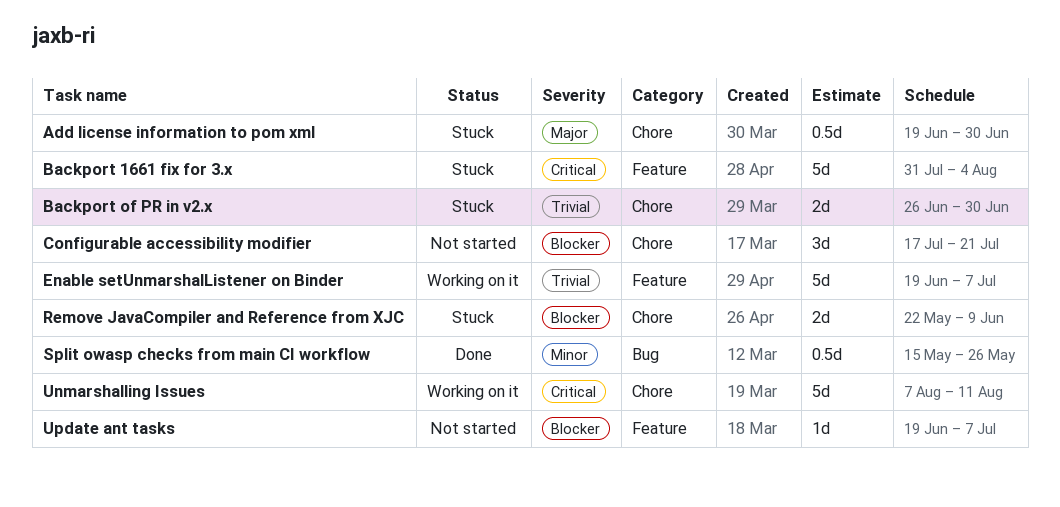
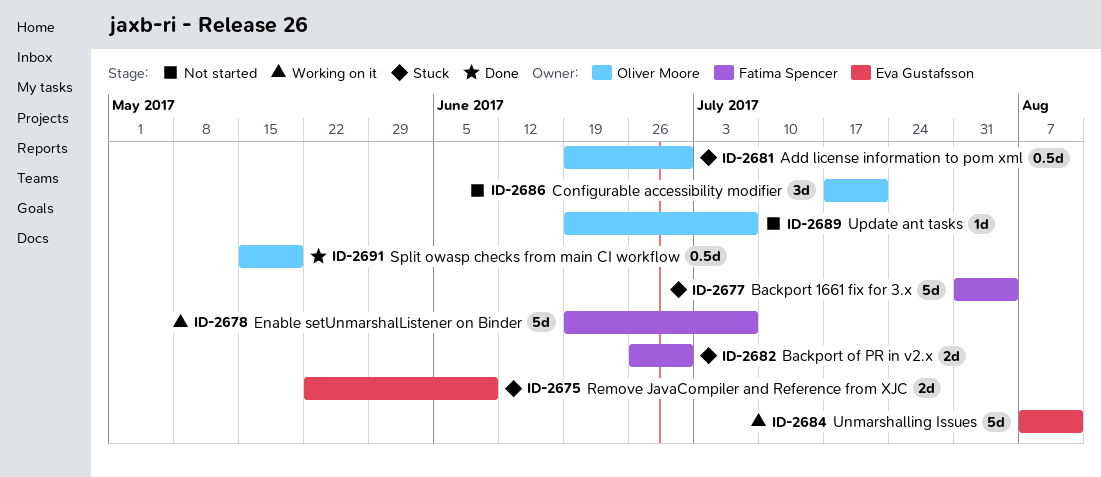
Split owasp checks from main CI workflow, due: May 26 -> May 19

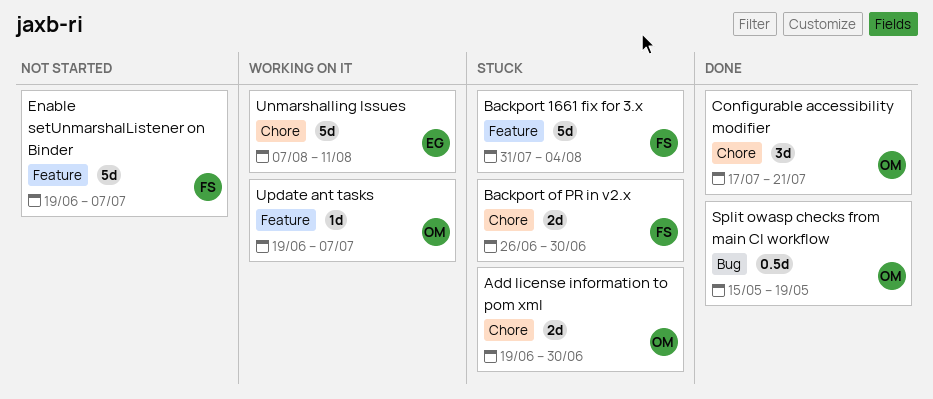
Add license information to pom xml, estimate: 0.5d -> 2d
Configurable accessibility modifier, status: Not started -> Done
Enable setUnmarshalListener on Binder, status: Working on it -> Not started
Remove JavaCompiler and Reference from XJC: present -> none
Update ant tasks, status: Not started -> Working on it

